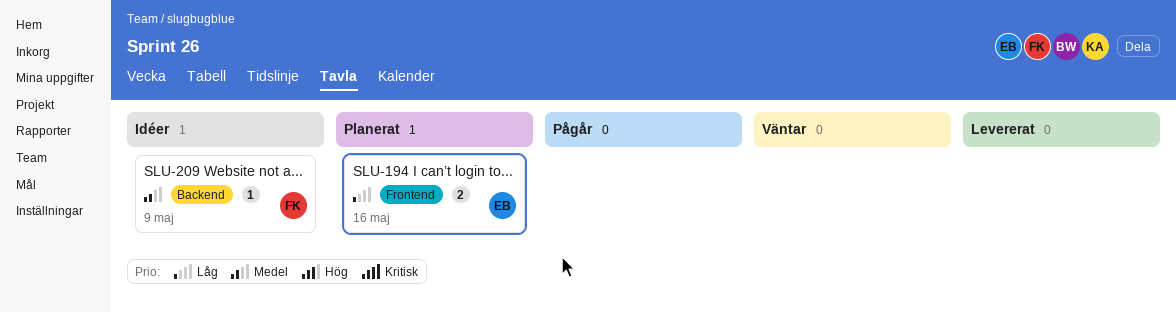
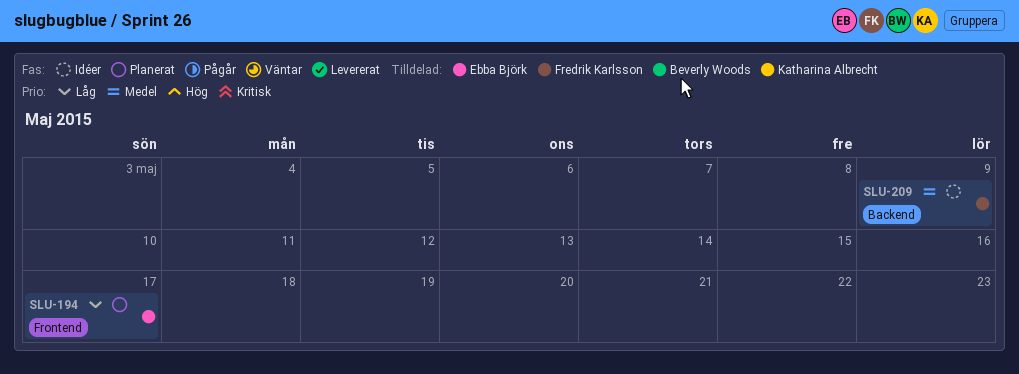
SLU-194, due: May 16 -> May 17

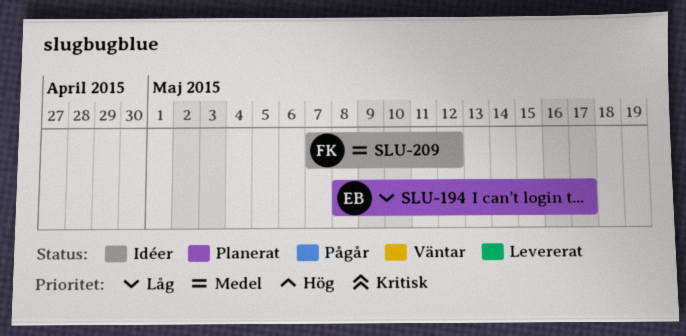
SLU-209, due: May 9 -> May 12

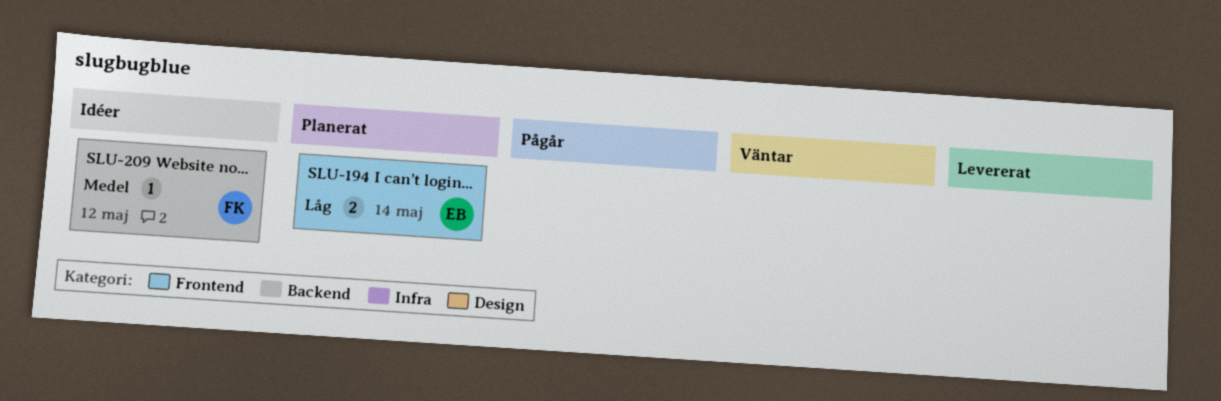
SLU-194, due: May 17 -> May 14

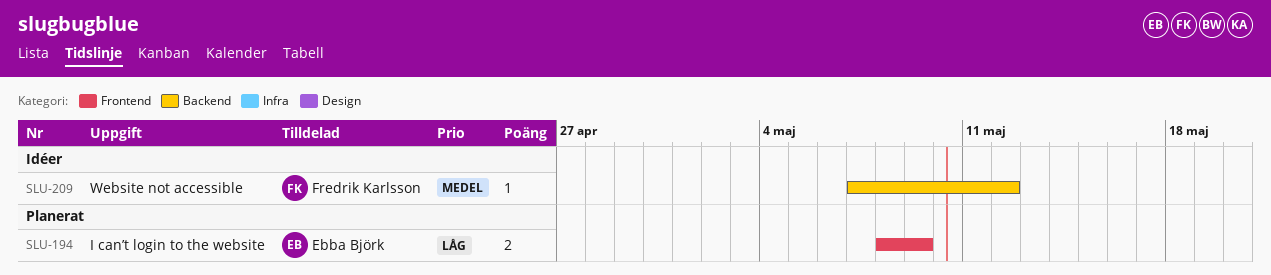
SLU-194, due: May 14 -> May 9

